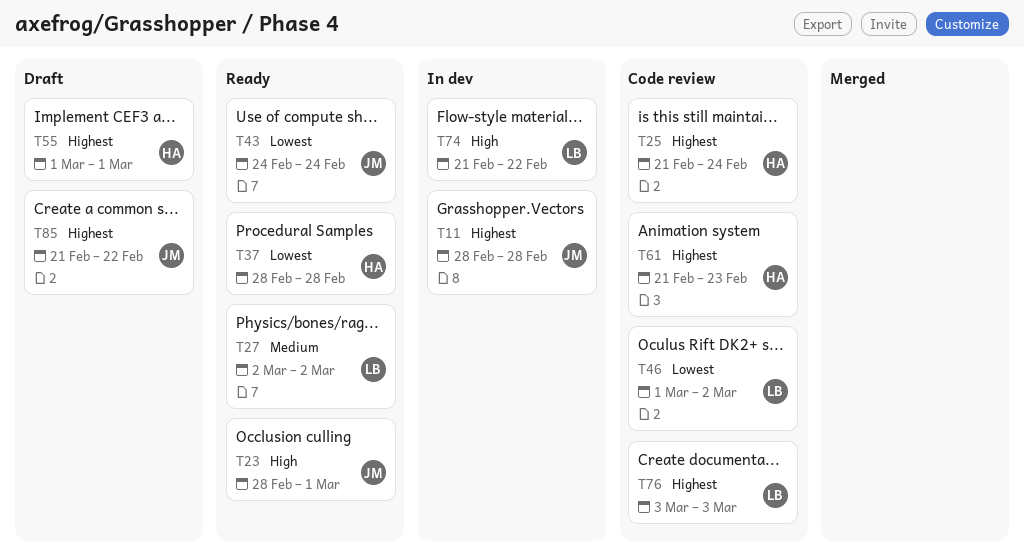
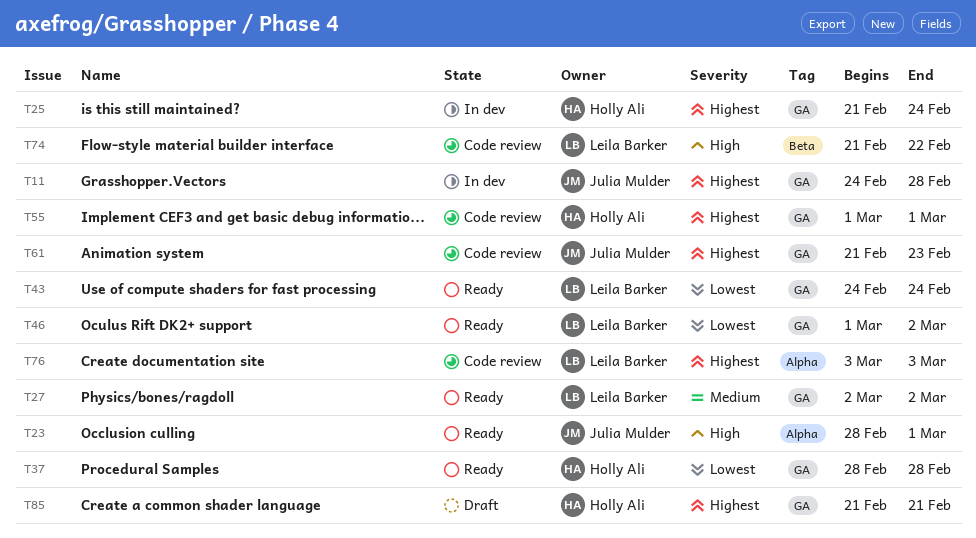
T11, start: Feb 28 -> Feb 24
T25, status: Code review -> In dev
T43, owner: Julia Mulder -> Leila Barker
T46, status: Code review -> Ready
T55, status: Draft -> Code review
T61, owner: Holly Ali -> Julia Mulder
T74, status: In dev -> Code review
T85, owner: Julia Mulder -> Holly Ali
T85, due: Feb 22 -> Feb 21

